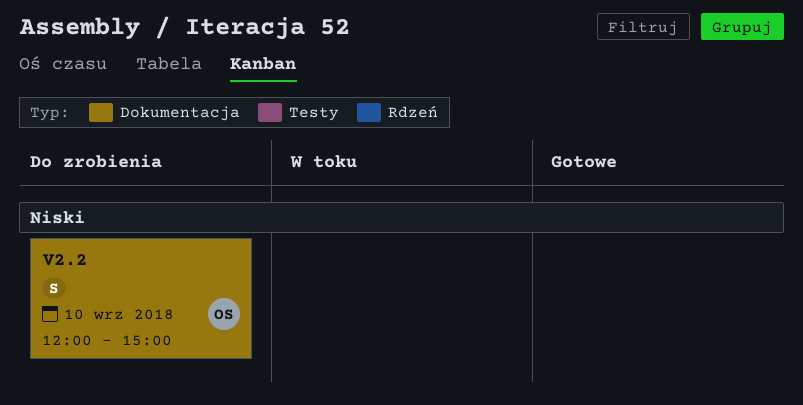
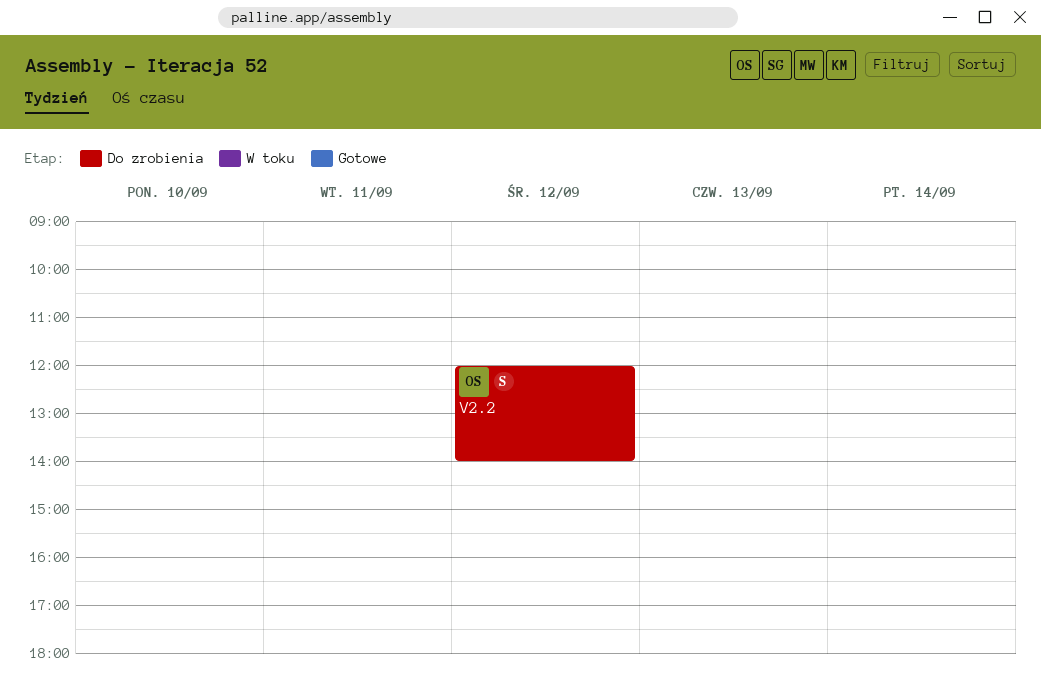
V2.2, day: Sep 10 -> Sep 12
V2.2, ends: 15:00 -> 14:00

